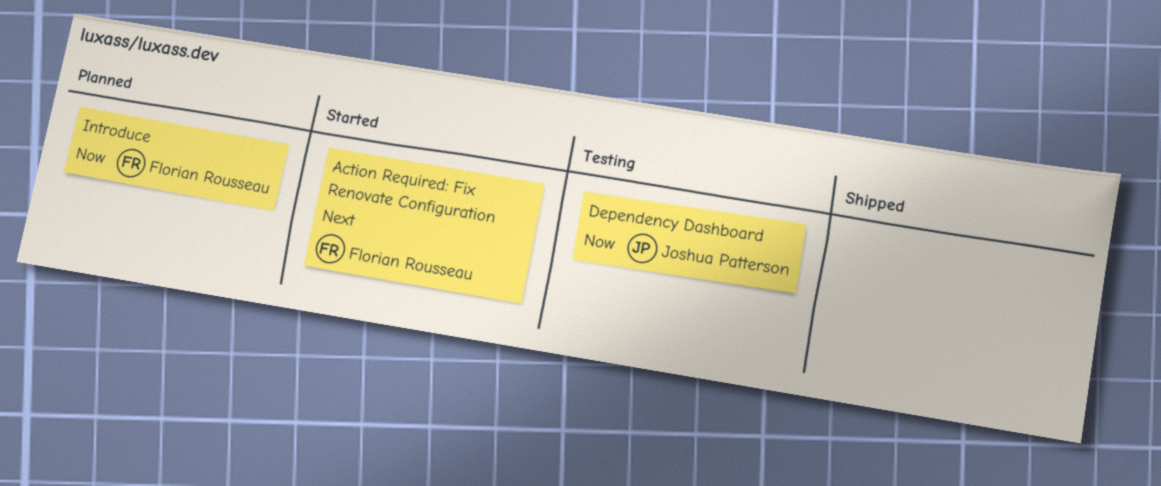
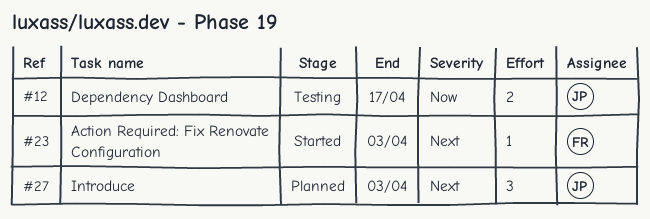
Introduce, owner: Florian Rousseau -> Joshua Patterson
Introduce, priority: Now -> Next

